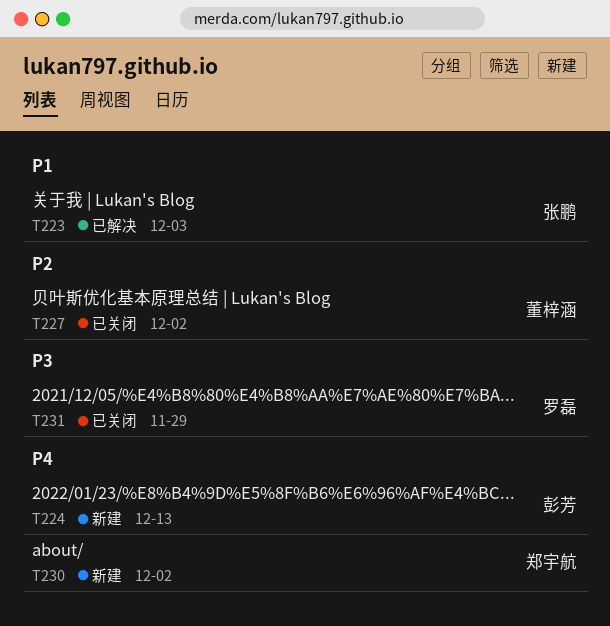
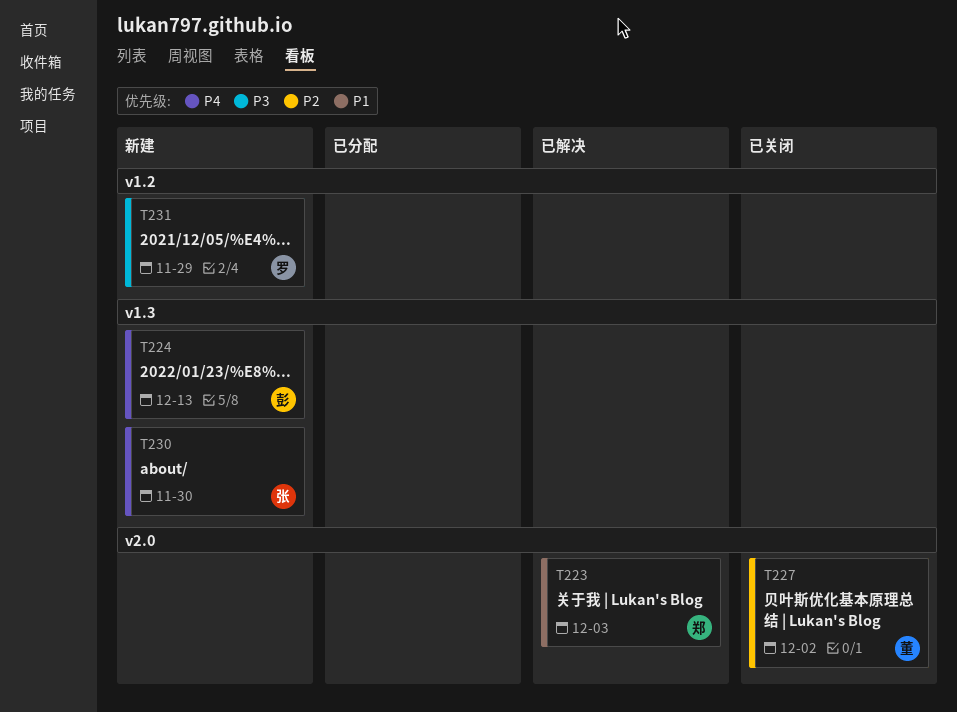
T223, owner: 张鹏 -> 郑宇航
T230, owner: 郑宇航 -> 张鹏
T230, due: Dec 2 -> Nov 30
T231, status: 已关闭 -> 新建

